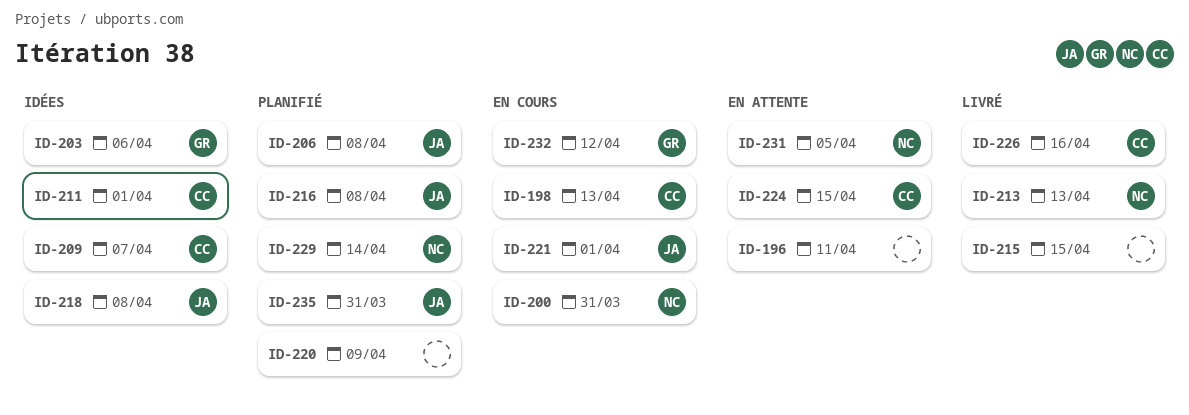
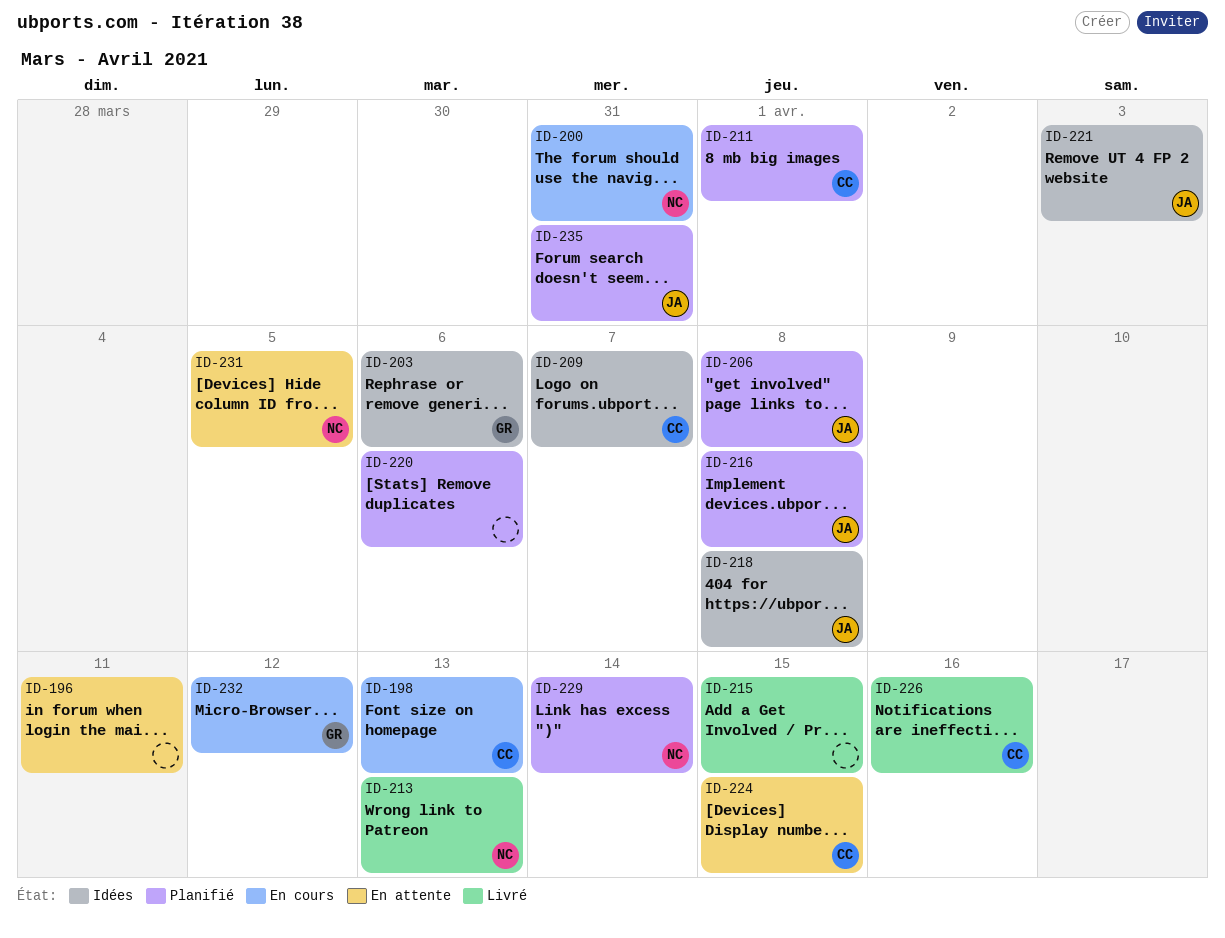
ID-211, status: Idées -> Planifié
ID-220, due: Apr 9 -> Apr 6
ID-221, status: En cours -> Idées
ID-221, due: Apr 1 -> Apr 3

